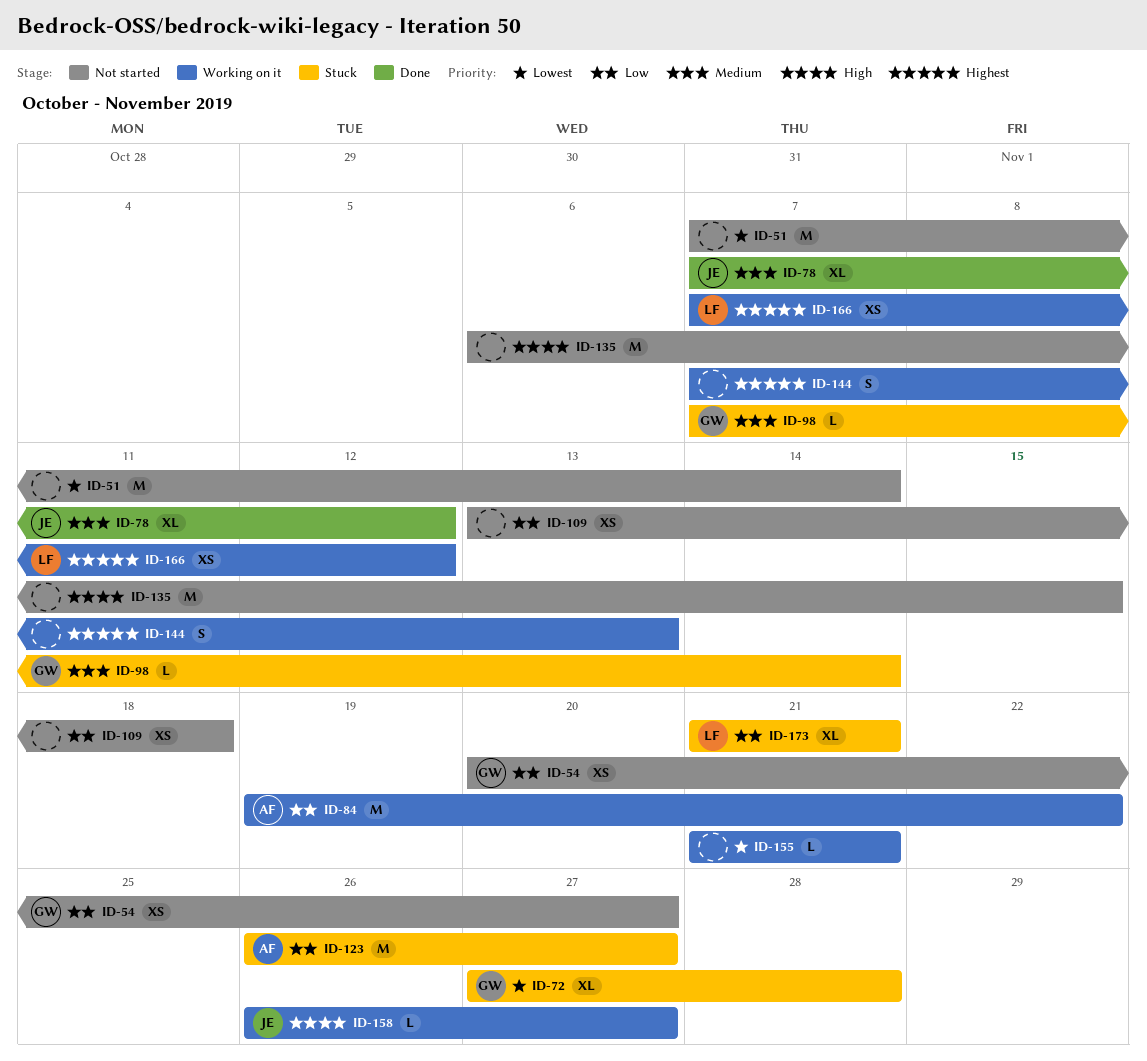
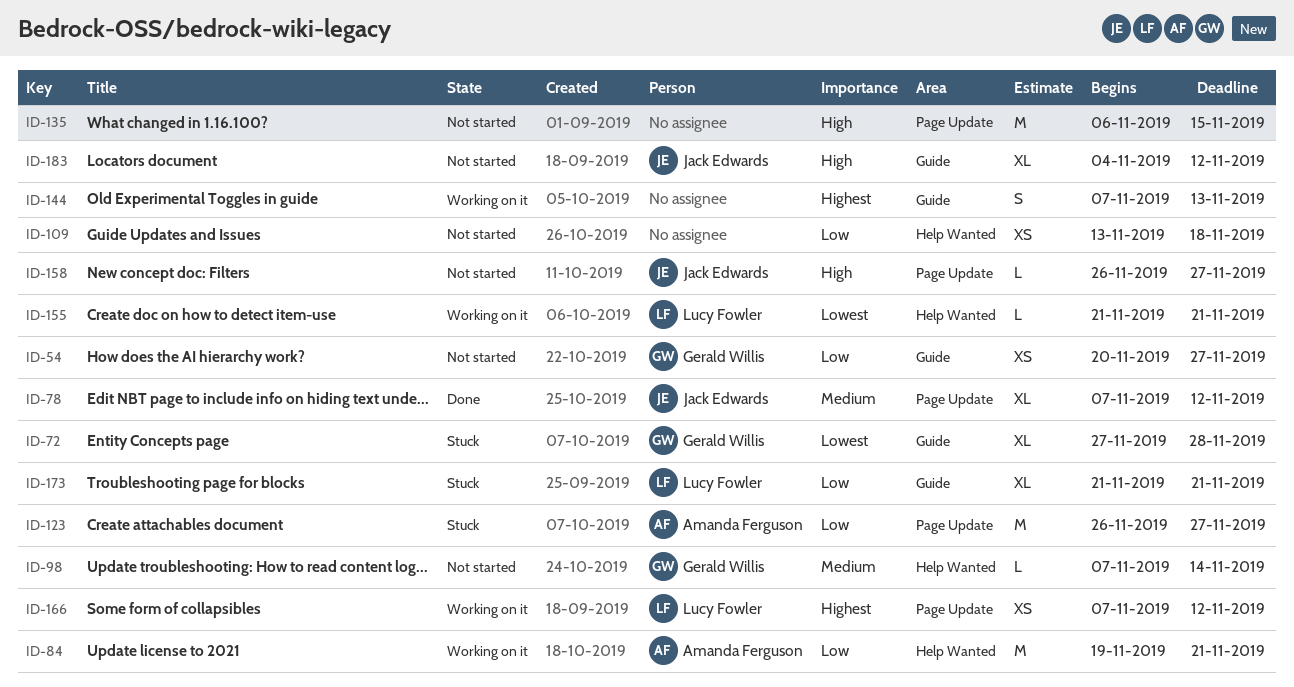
ID-51: present -> none
ID-84, due: Nov 22 -> Nov 21
ID-98, status: Stuck -> Not started
ID-155, owner: none -> Lucy Fowler
ID-158, status: Working on it -> Not started
ID-183: none -> present

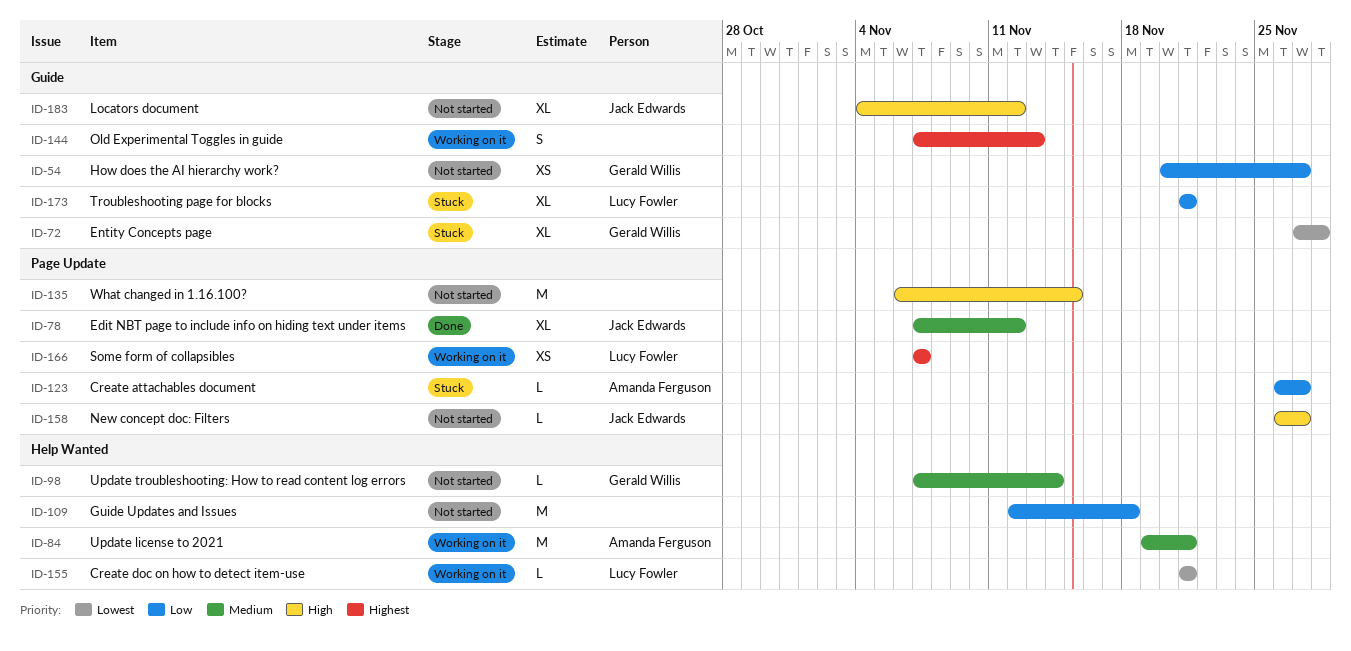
ID-84, priority: Low -> Medium
ID-109, estimate: XS -> M
ID-109, start: Nov 13 -> Nov 12
ID-123, estimate: M -> L
ID-166, due: Nov 12 -> Nov 7

